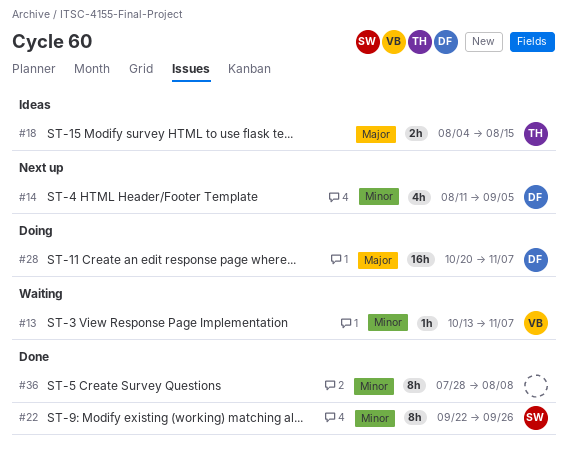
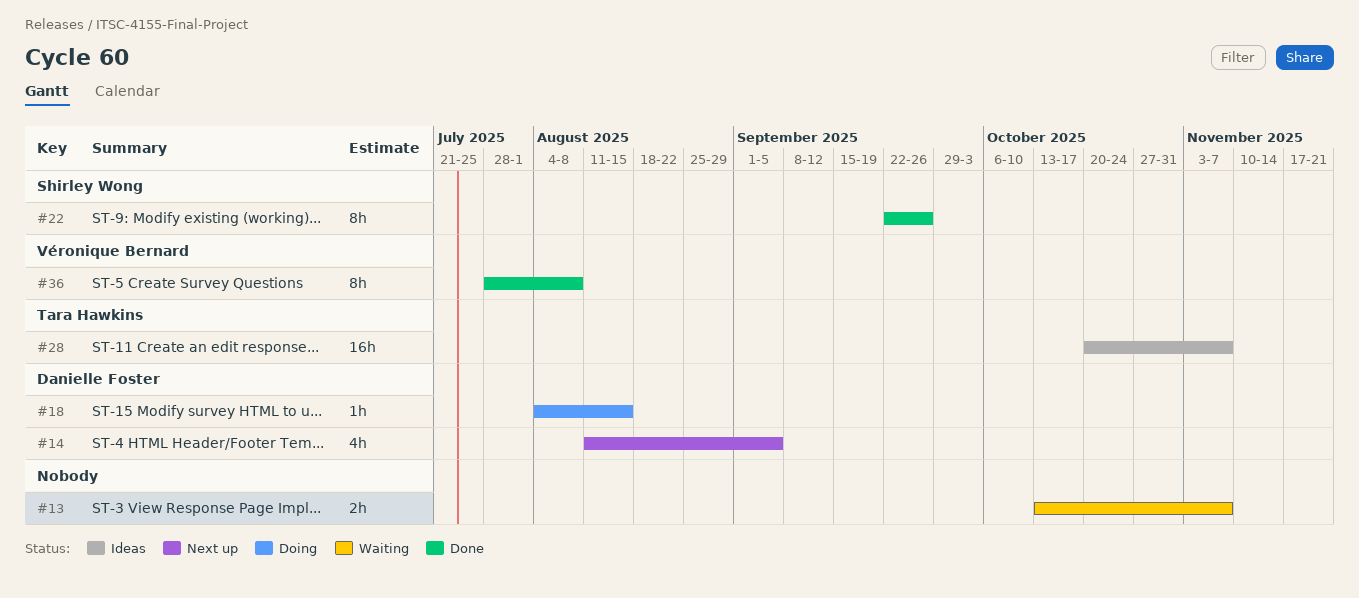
#13, owner: Véronique Bernard -> none
#13, estimate: 1h -> 2h
#18, status: Ideas -> Doing
#18, owner: Tara Hawkins -> Danielle Foster
#18, estimate: 2h -> 1h
#28, status: Doing -> Ideas
#28, owner: Danielle Foster -> Tara Hawkins
#36, owner: none -> Véronique Bernard

